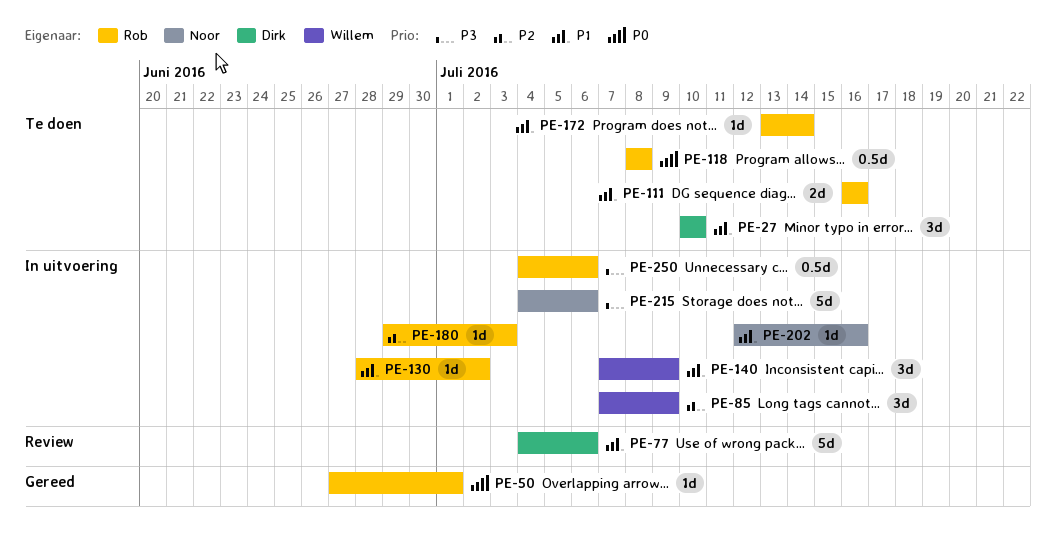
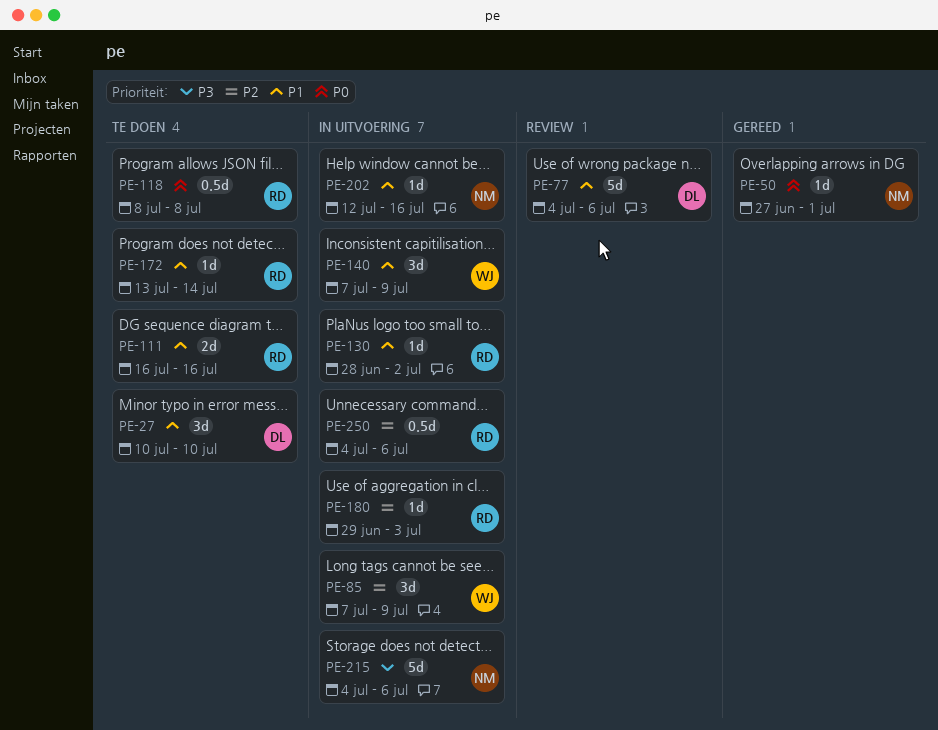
PE-50, owner: Rob -> Noor
PE-250, priority: P3 -> P2

